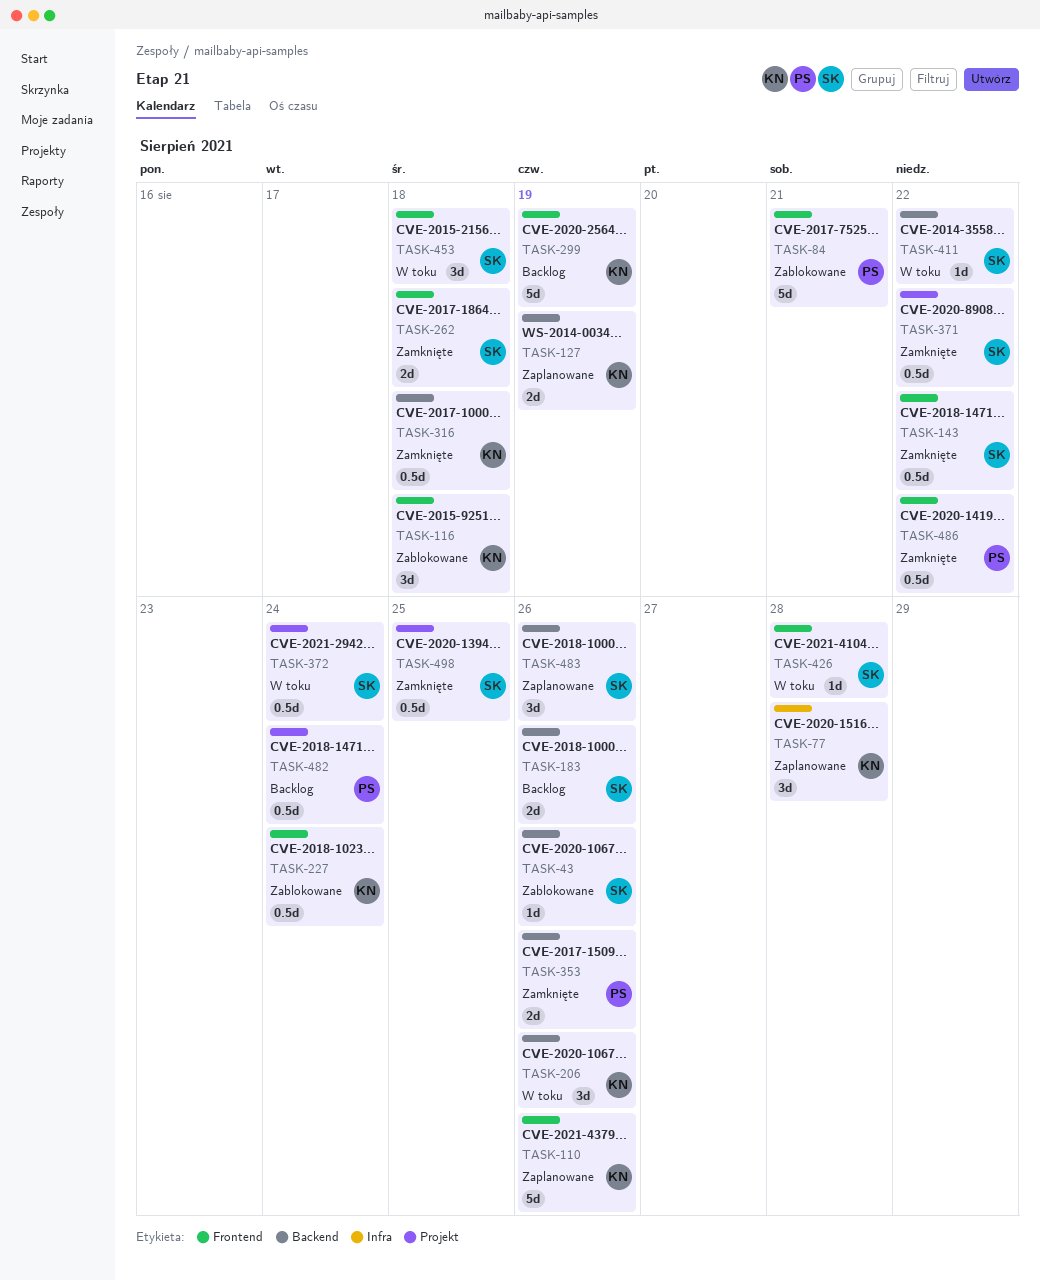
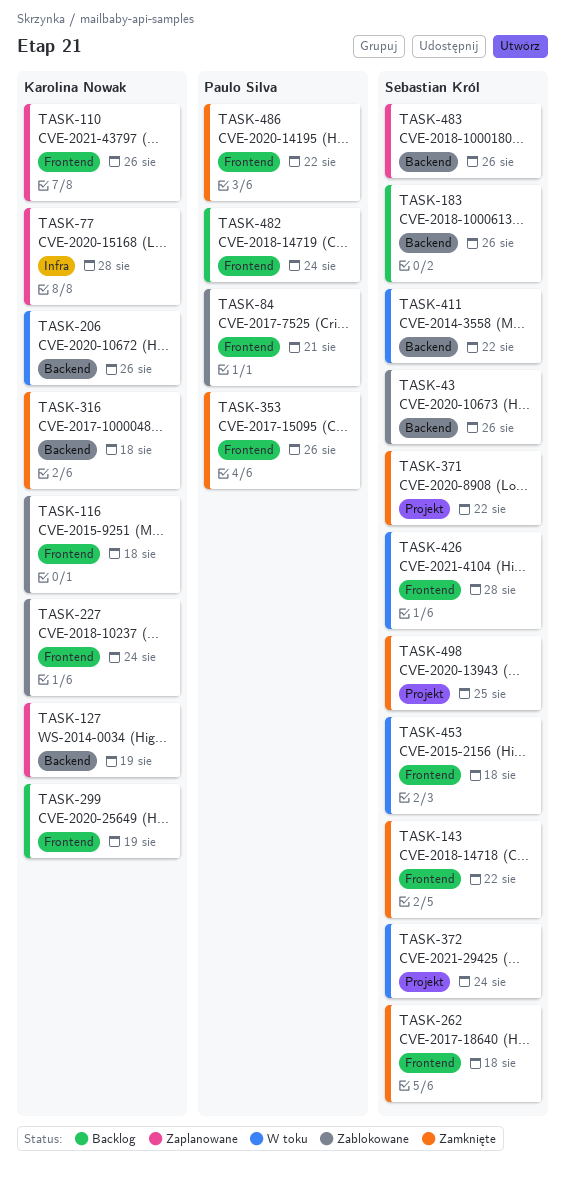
TASK-353, label: Backend -> Frontend
TASK-482, label: Projekt -> Frontend

